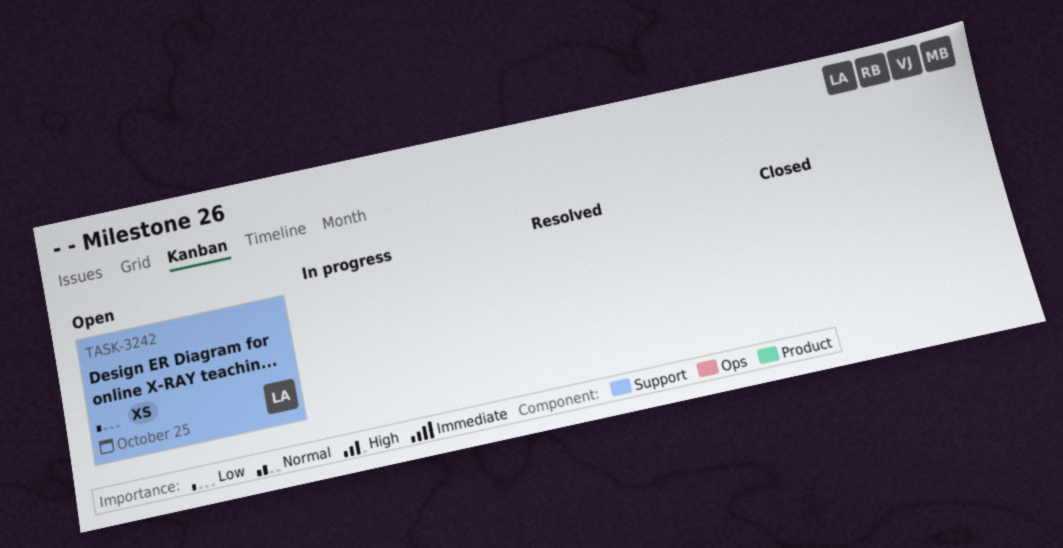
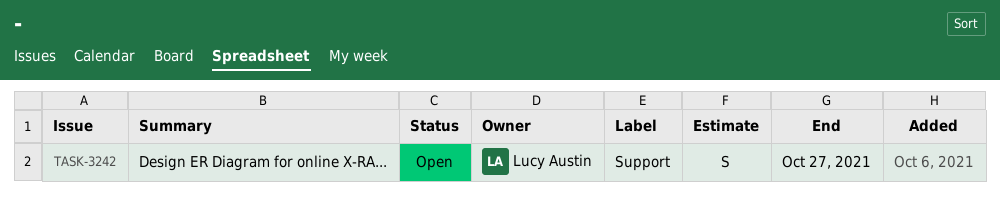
TASK-3242, estimate: XS -> S
TASK-3242, due: Oct 25 -> Oct 27

